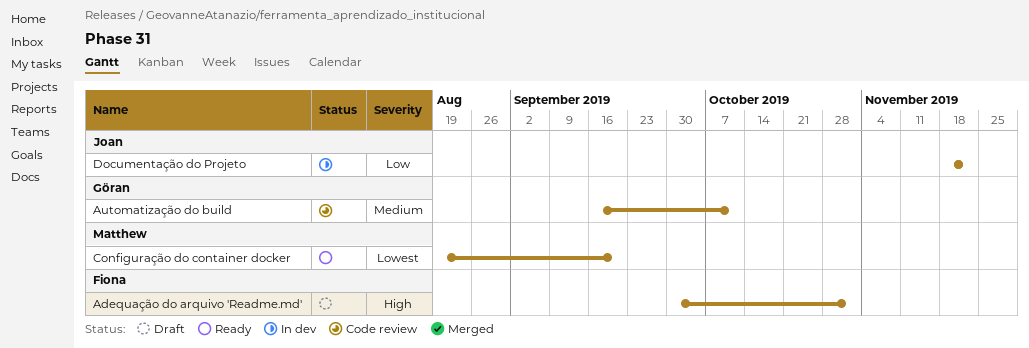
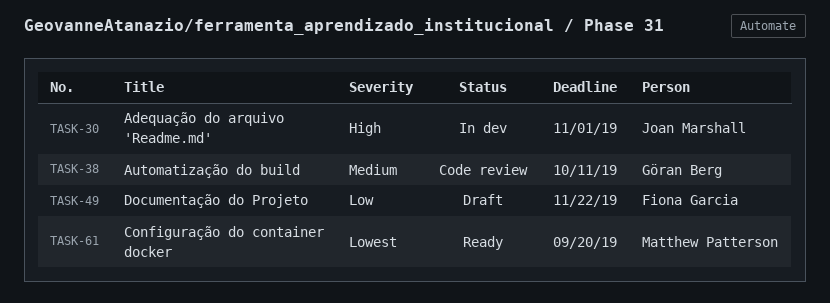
Adequação do arquivo 'Readme.md', status: Draft -> In dev
Adequação do arquivo 'Readme.md', owner: Fiona Garcia -> Joan Marshall
Documentação do Projeto, status: In dev -> Draft
Documentação do Projeto, owner: Joan Marshall -> Fiona Garcia

